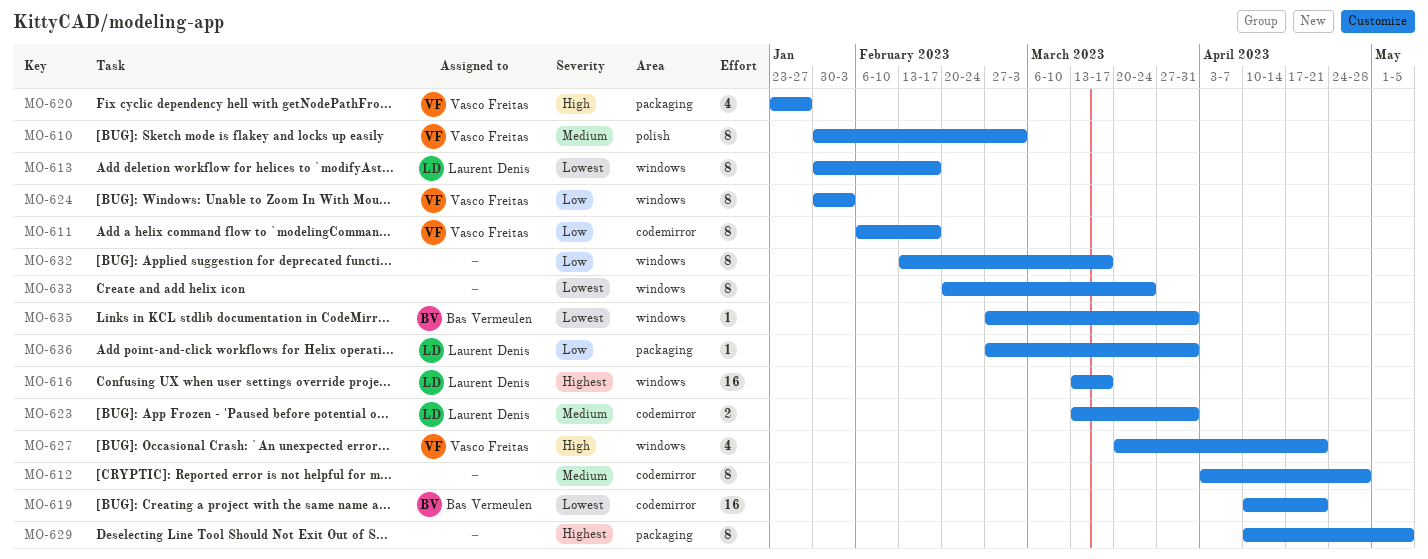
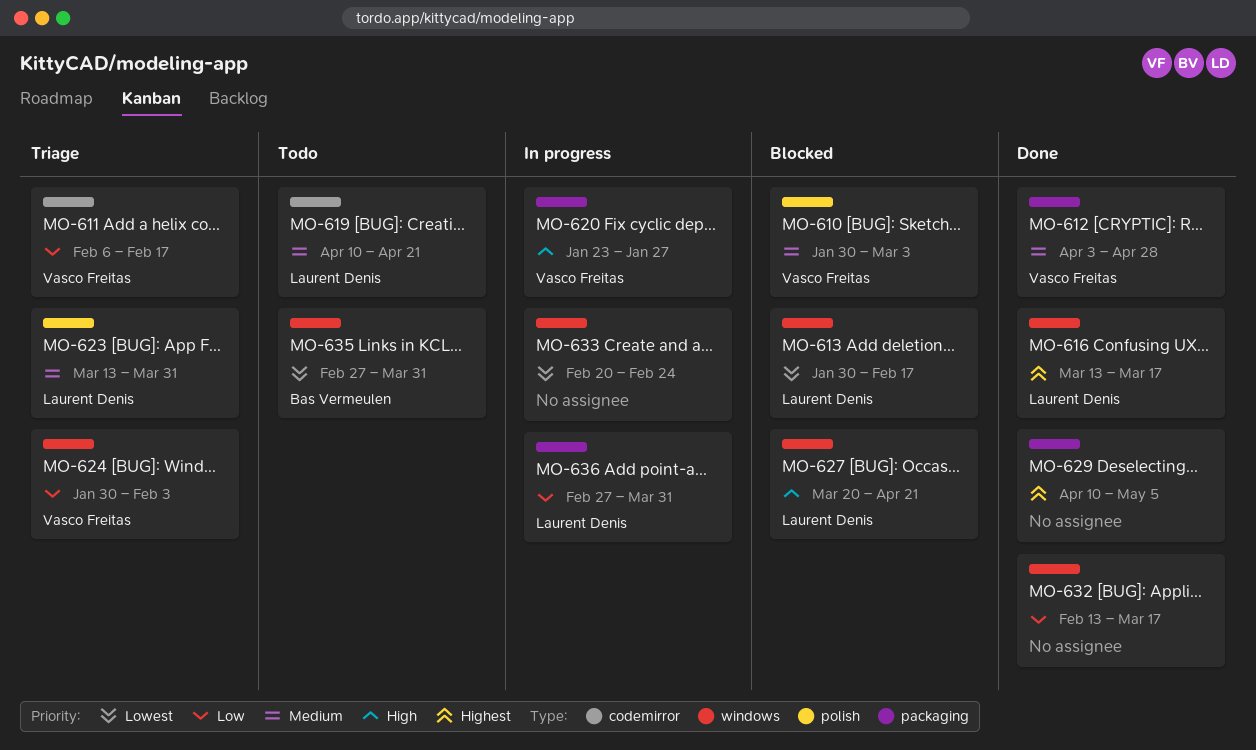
MO-612, owner: none -> Vasco Freitas
MO-612, label: codemirror -> packaging
MO-619, owner: Bas Vermeulen -> Laurent Denis
MO-619, priority: Lowest -> Medium
MO-623, label: codemirror -> polish
MO-627, owner: Vasco Freitas -> Laurent Denis
MO-633, due: Mar 24 -> Feb 24

